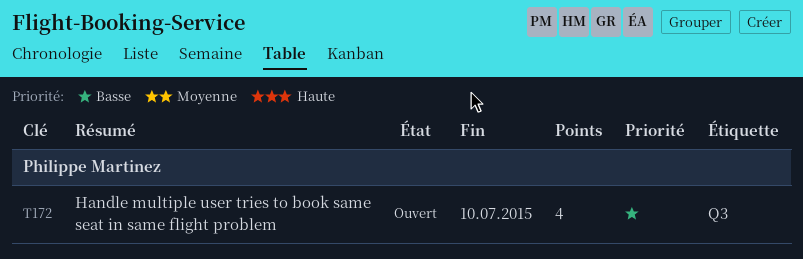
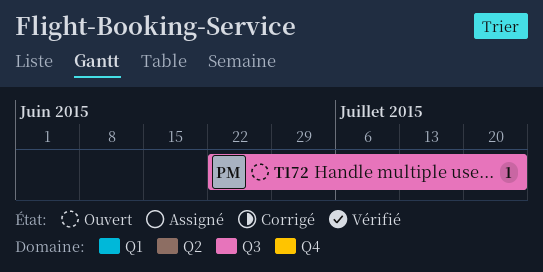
T172, estimate: 4 -> 1
T172, due: Jul 10 -> Jul 24

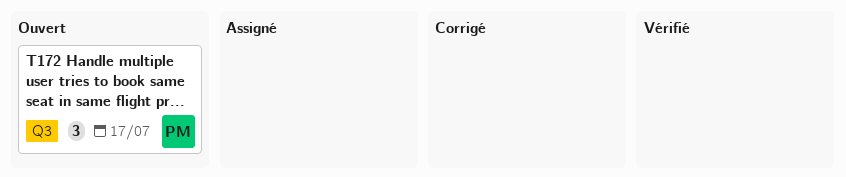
T172, estimate: 1 -> 3
T172, due: Jul 24 -> Jul 17

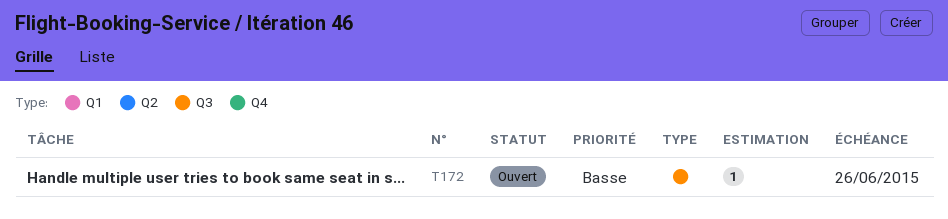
T172, estimate: 3 -> 1
T172, due: Jul 17 -> Jun 26

